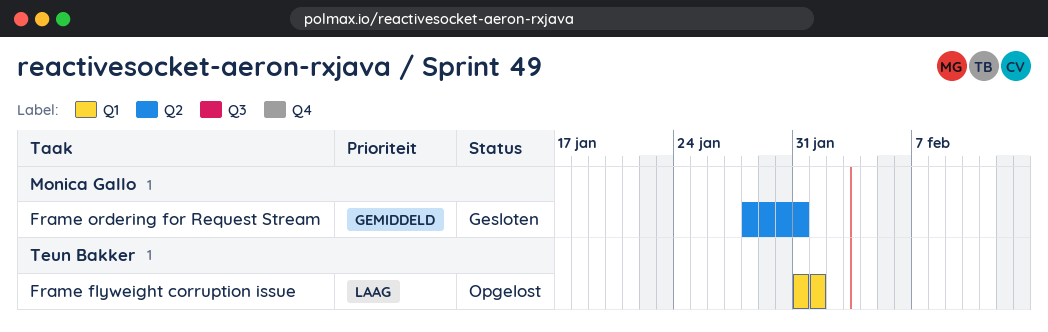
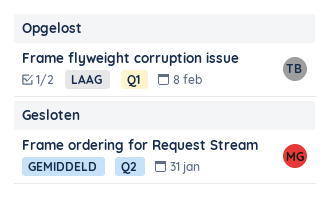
Frame flyweight corruption issue, due: Feb 1 -> Feb 8

